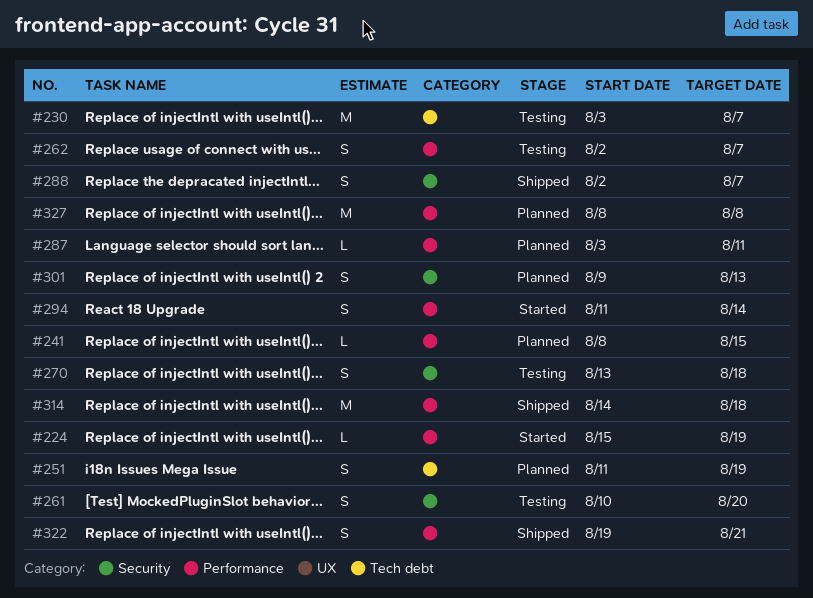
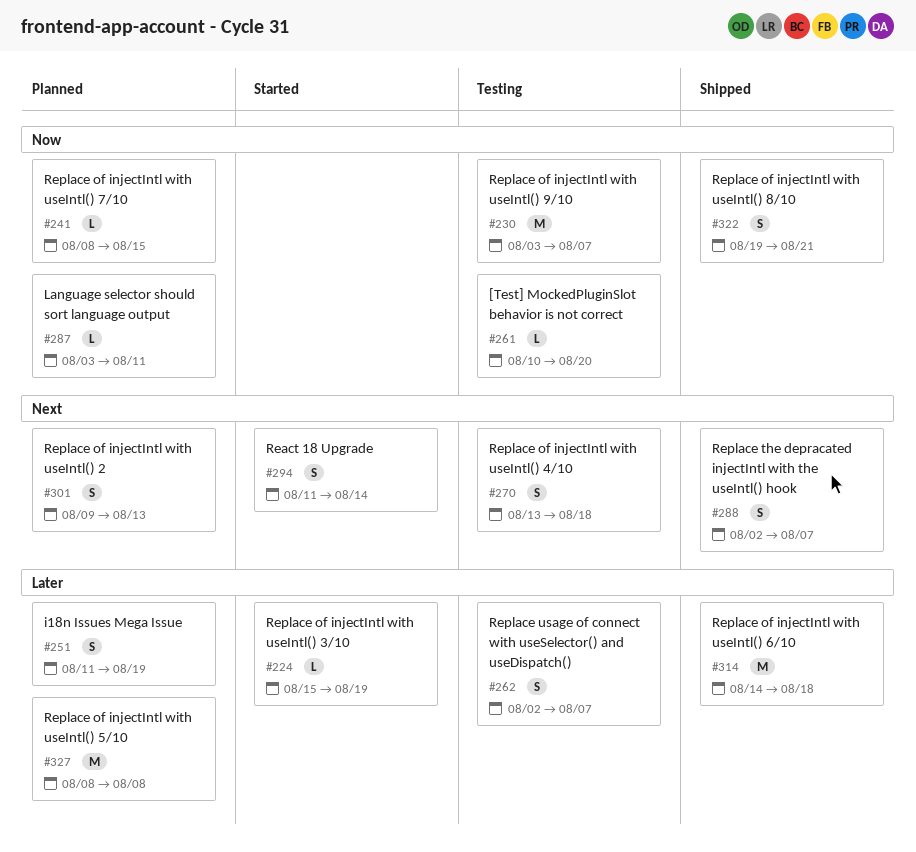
#261, estimate: S -> L

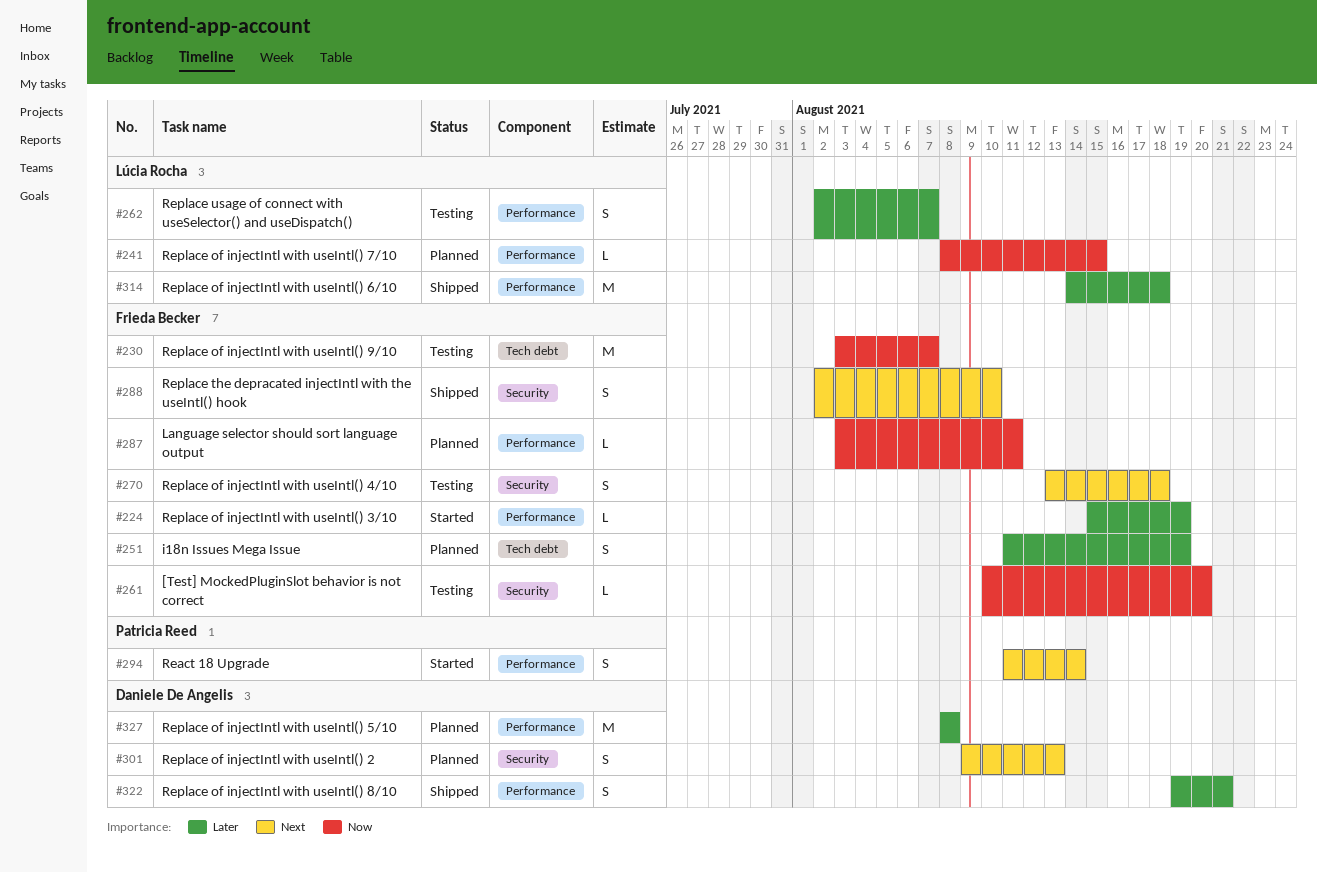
#288, due: Aug 7 -> Aug 10
#322, priority: Now -> Later

